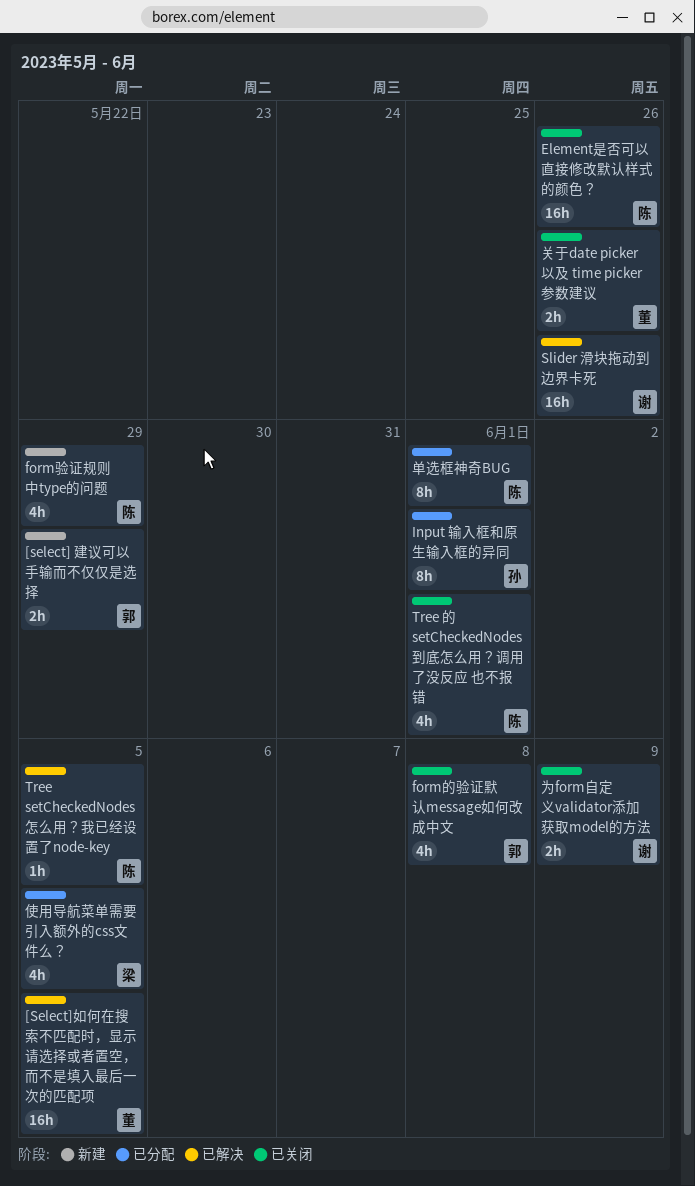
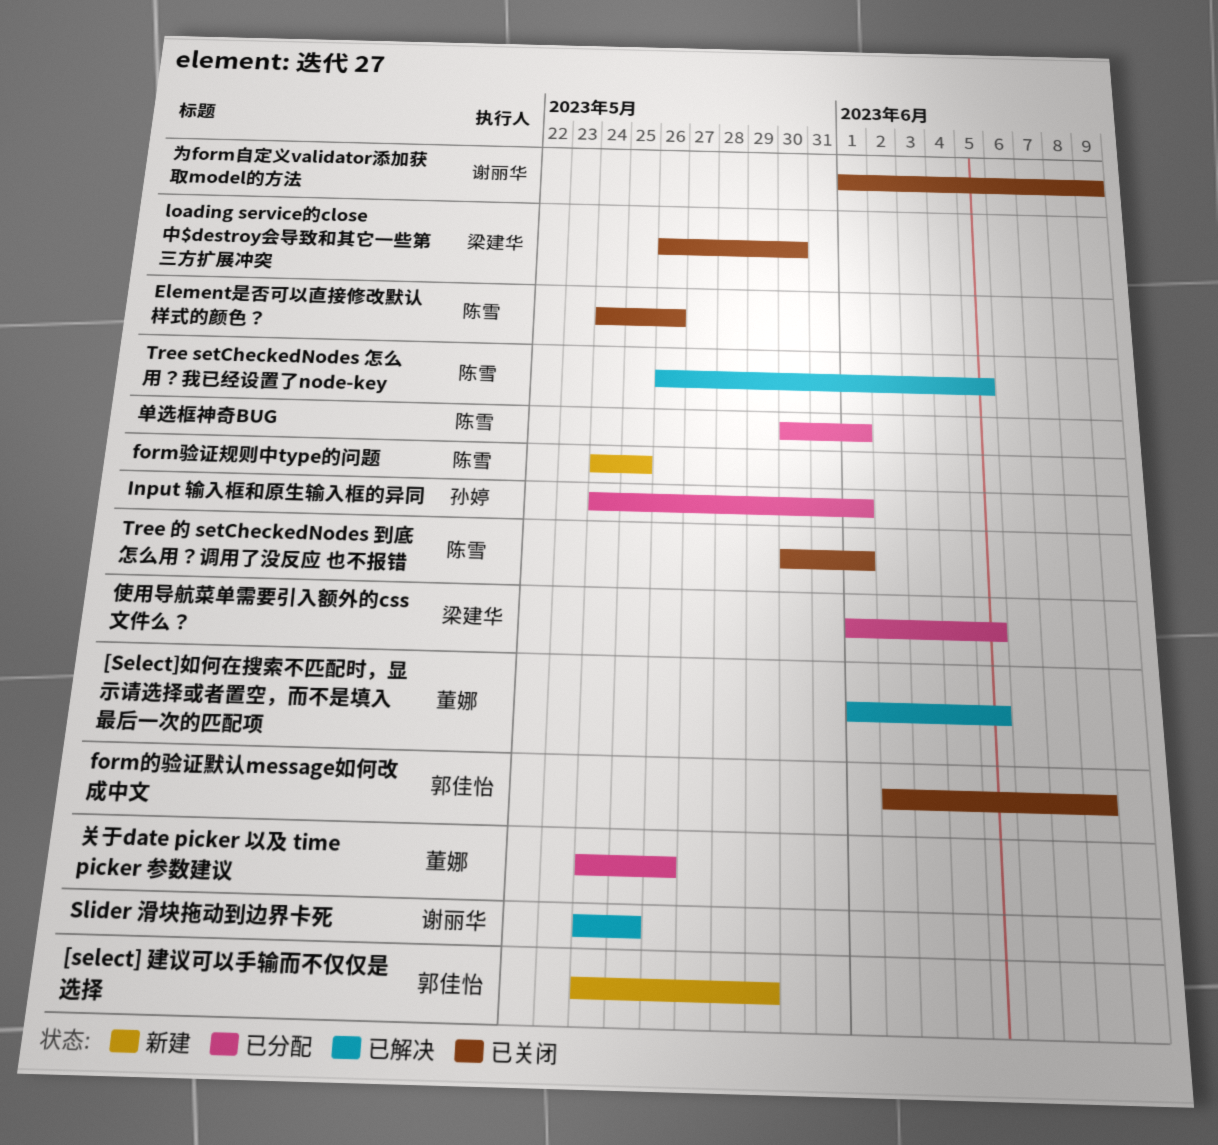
form验证规则中type的问题, due: May 29 -> May 25
loading service的close中$destroy会导致和其它一些第三方扩展冲突: none -> present
Slider 滑块拖动到边界卡死, due: May 26 -> May 25
关于date picker 以及 time picker 参数建议, status: 已关闭 -> 已分配

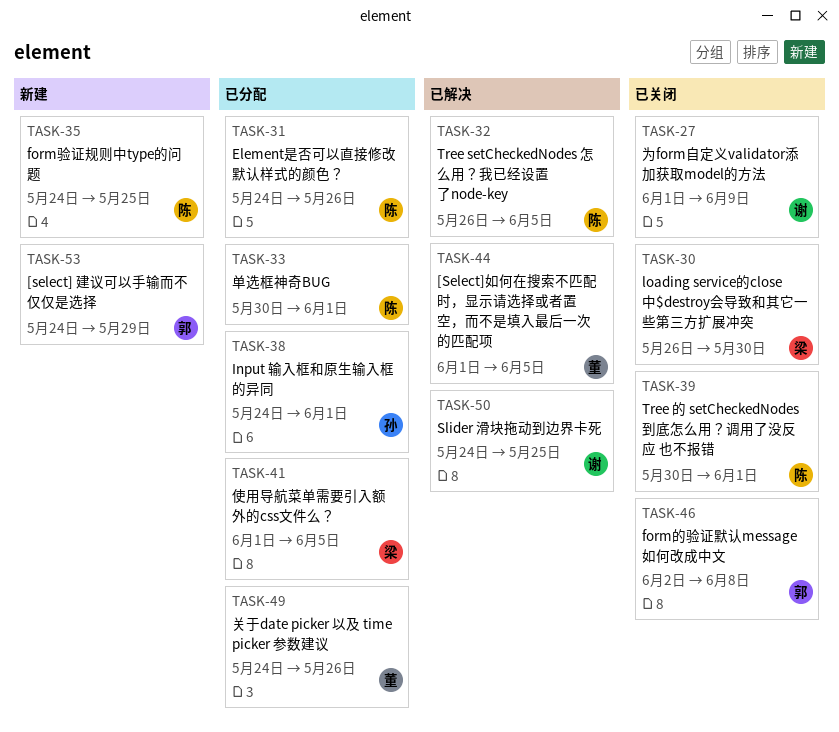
Element是否可以直接修改默认样式的颜色？, status: 已关闭 -> 已分配

